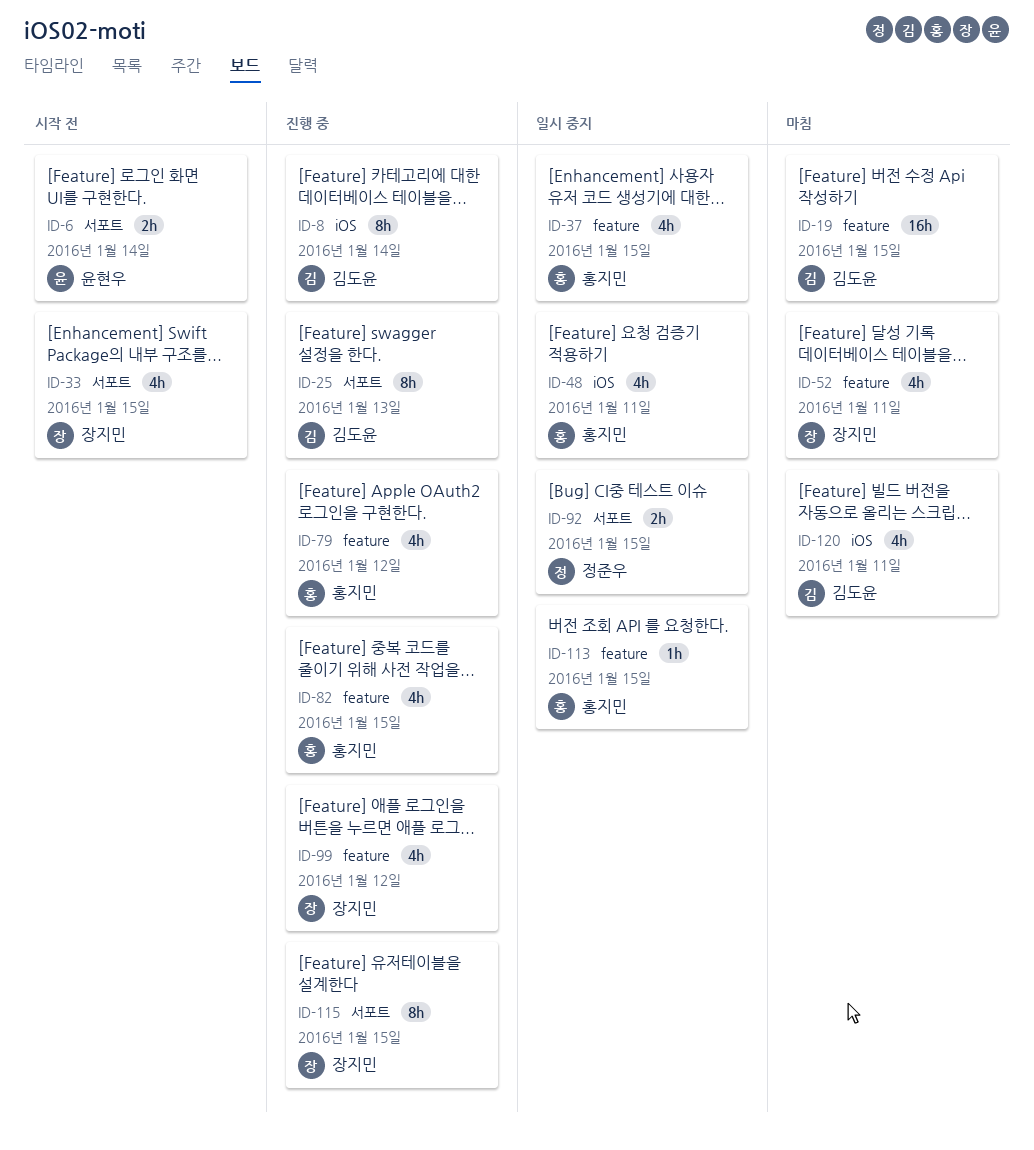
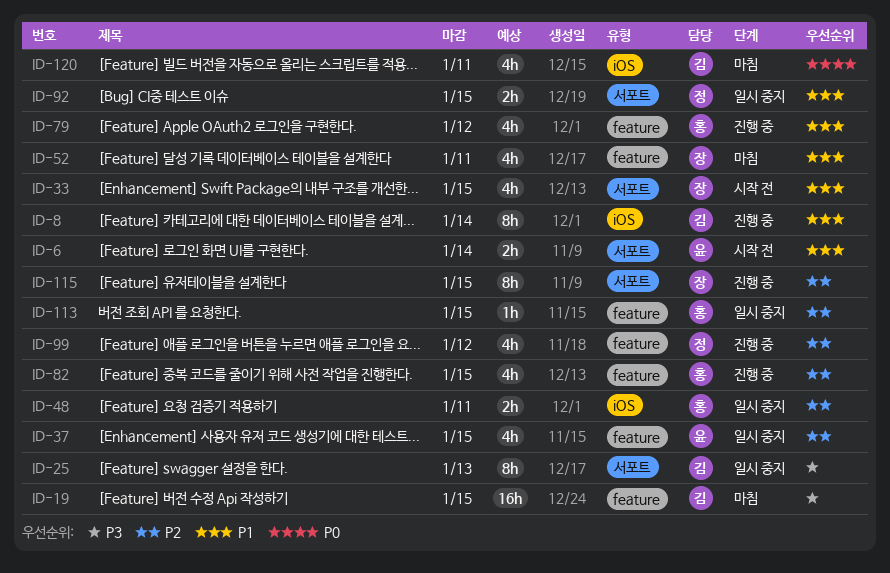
ID-25, status: 진행 중 -> 일시 중지
ID-37, owner: 홍지민 -> 윤현우
ID-48, estimate: 4h -> 2h
ID-99, owner: 장지민 -> 정준우

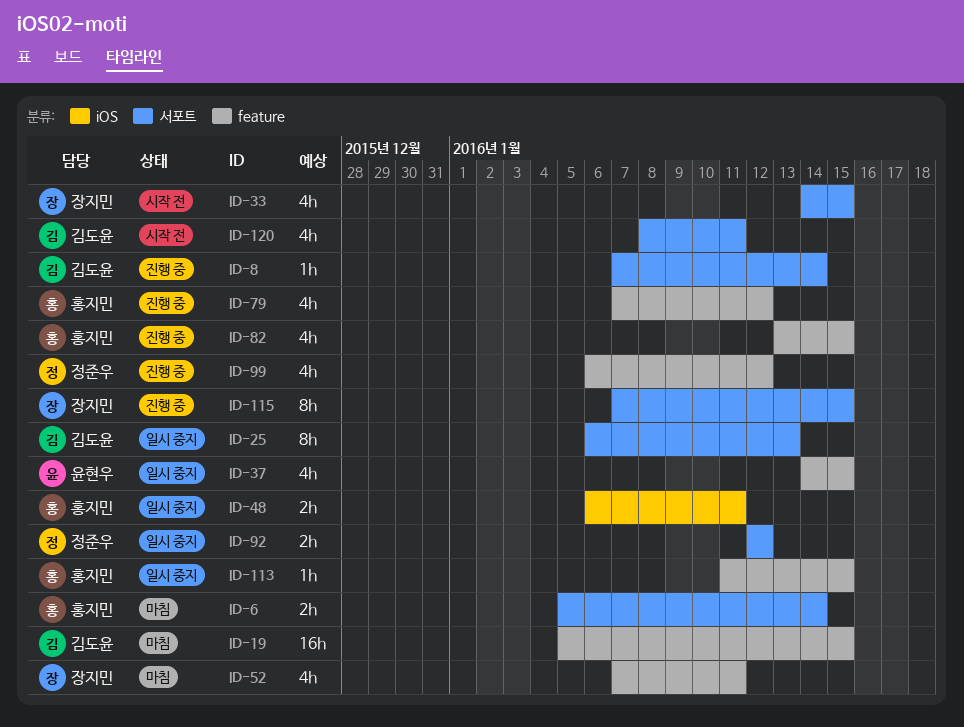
ID-6, status: 시작 전 -> 마침
ID-6, owner: 윤현우 -> 홍지민
ID-8, label: iOS -> 서포트
ID-8, estimate: 8h -> 1h
ID-92, due: Jan 15 -> Jan 12
ID-120, status: 마침 -> 시작 전
ID-120, label: iOS -> 서포트

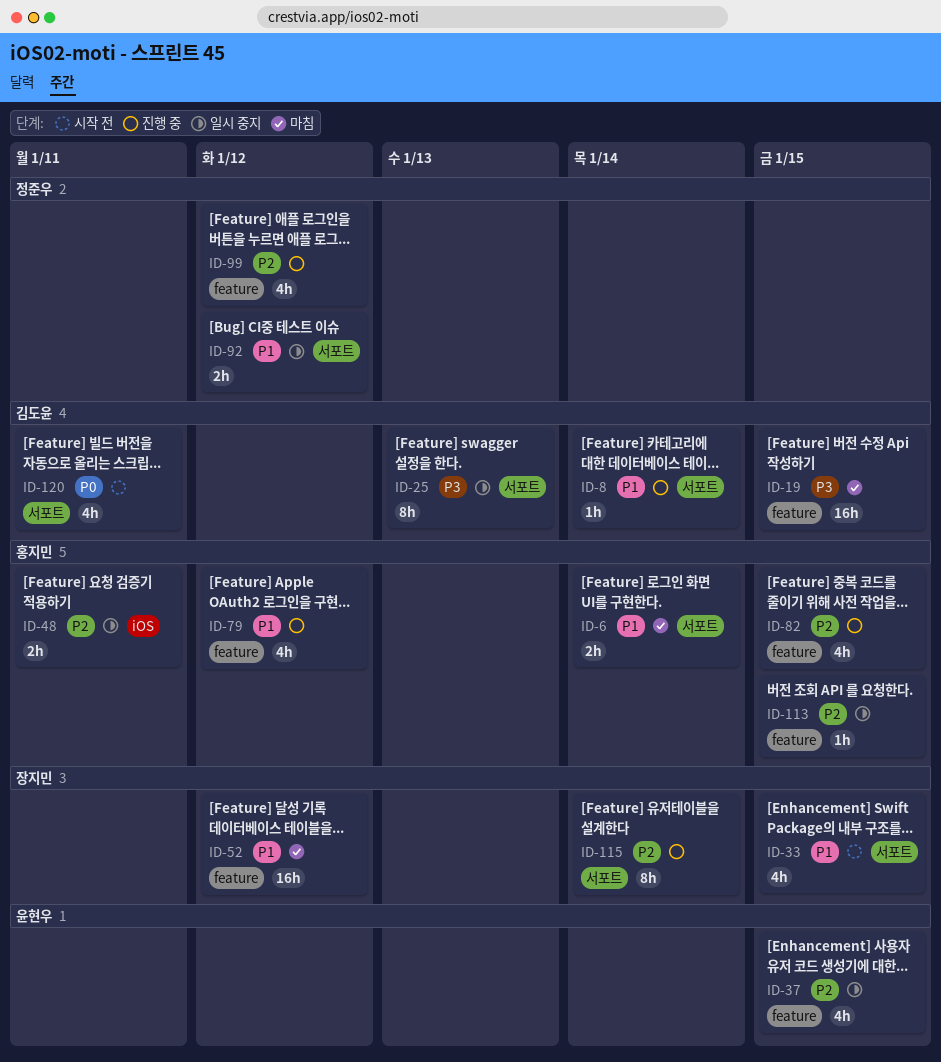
ID-52, estimate: 4h -> 16h
ID-52, due: Jan 11 -> Jan 12
ID-115, due: Jan 15 -> Jan 14

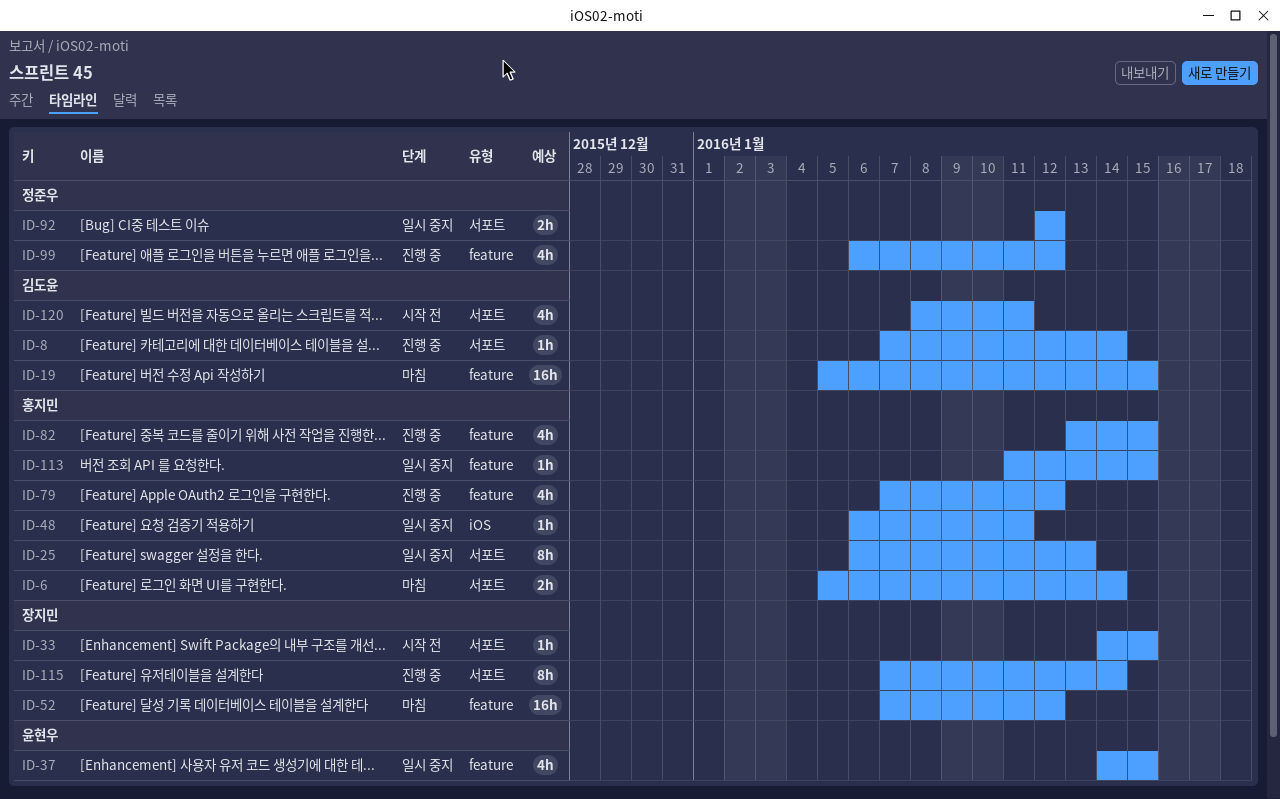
ID-25, owner: 김도윤 -> 홍지민
ID-33, estimate: 4h -> 1h
ID-48, estimate: 2h -> 1h

